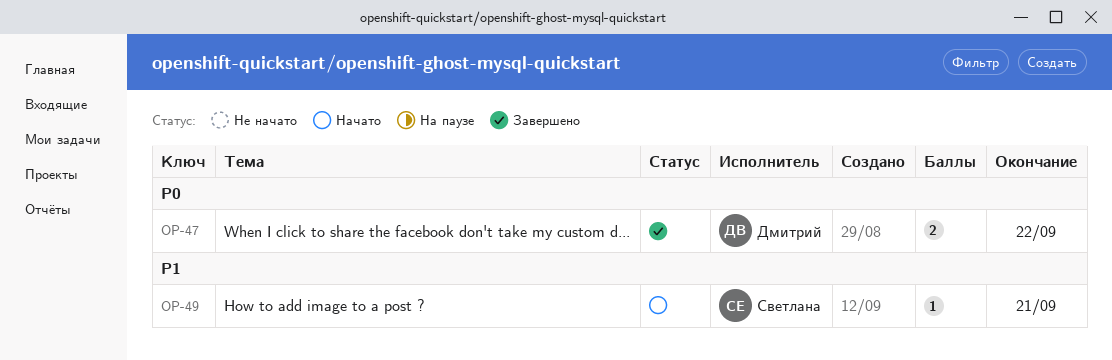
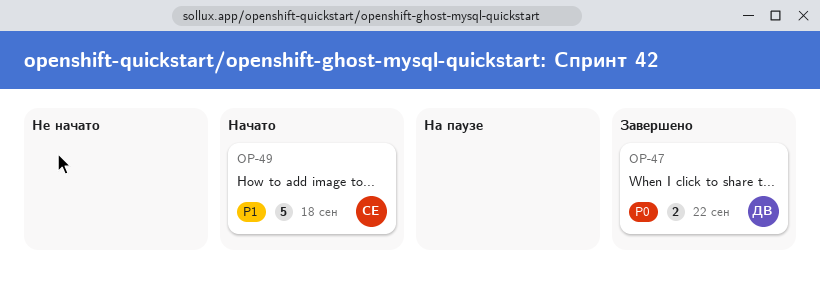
OP-49, estimate: 1 -> 5
OP-49, due: Sep 21 -> Sep 18

